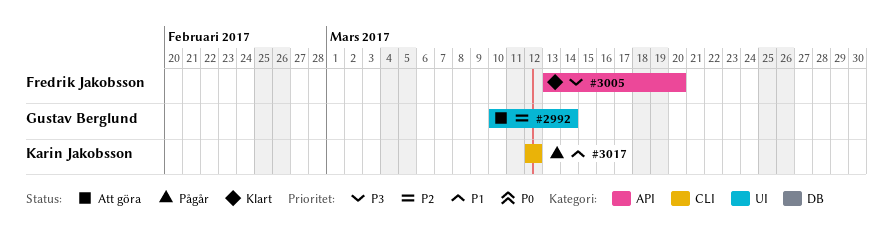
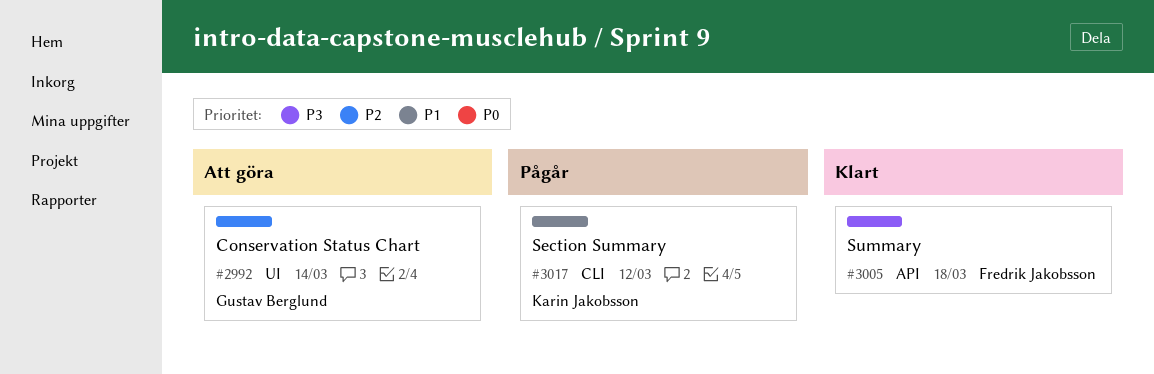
#3005, due: Mar 20 -> Mar 18

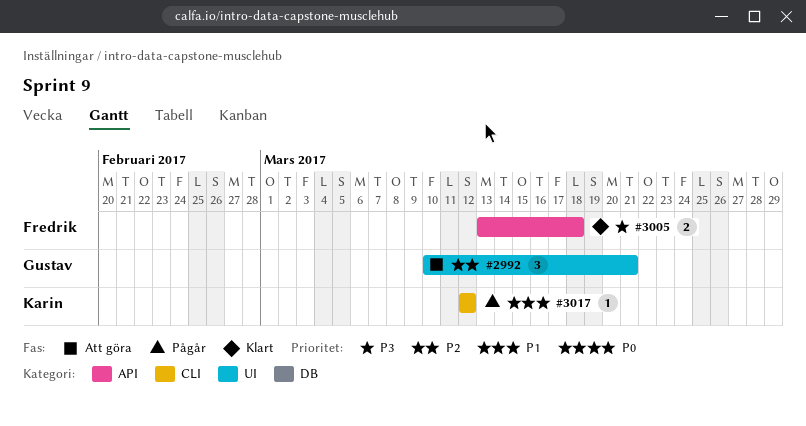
#2992, due: Mar 14 -> Mar 21

